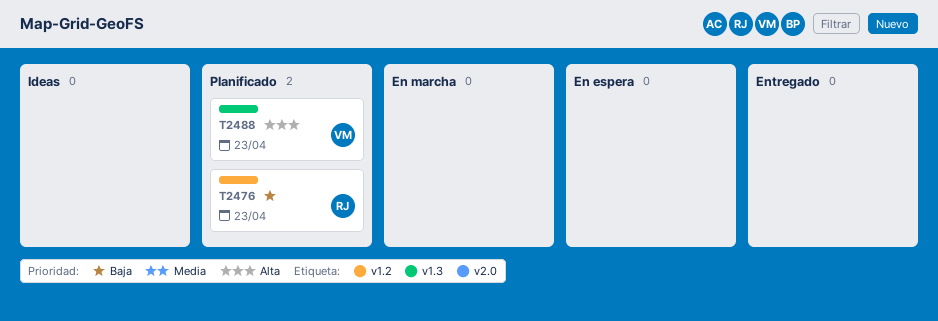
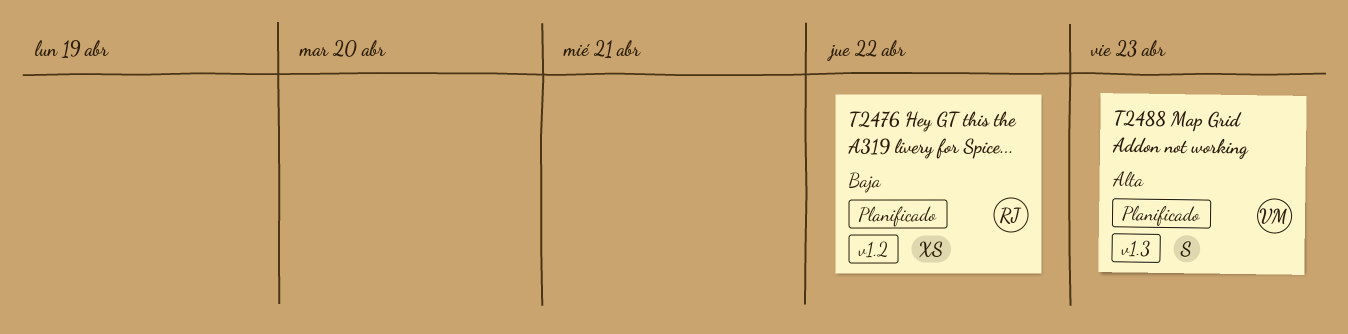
T2476, due: Apr 23 -> Apr 22

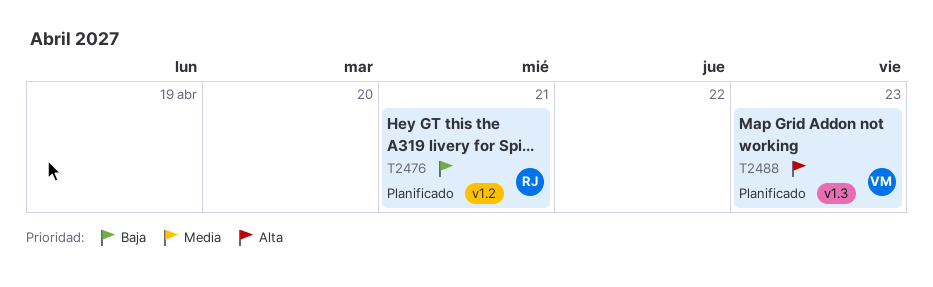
T2476, due: Apr 22 -> Apr 21

